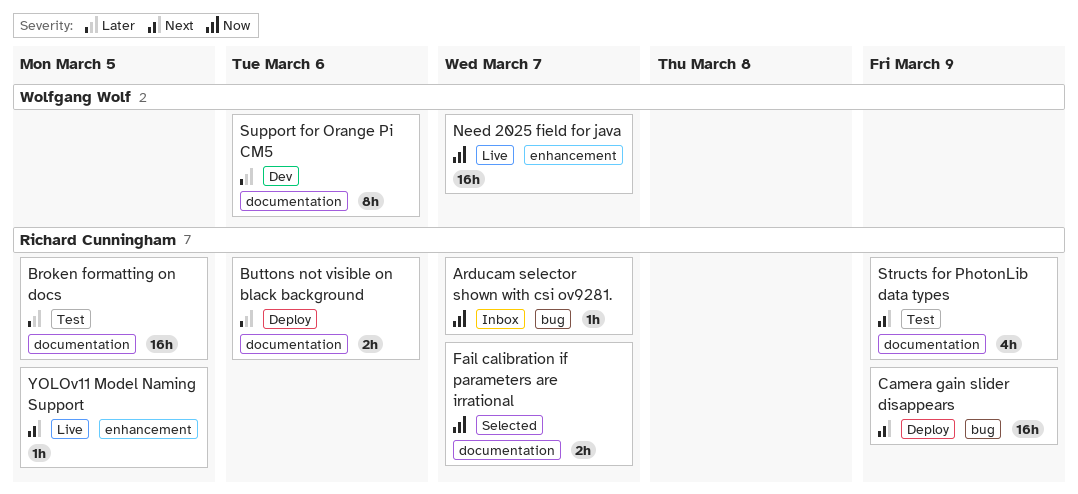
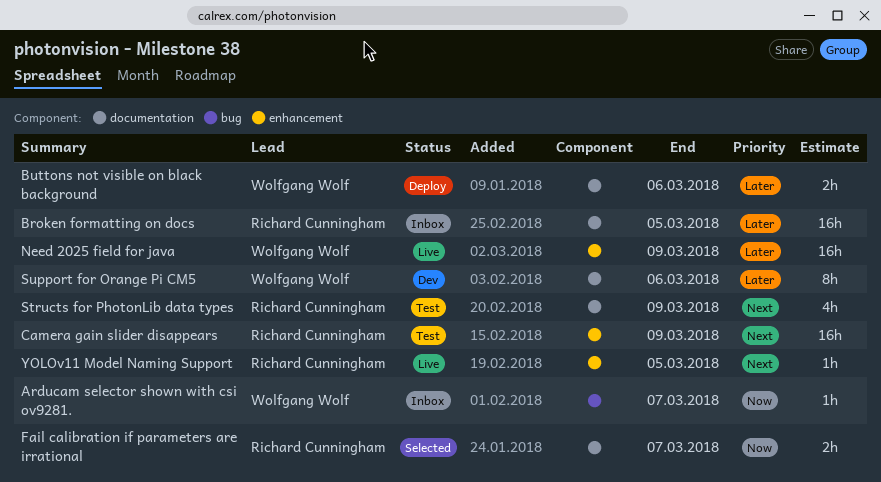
Arducam selector shown with csi ov9281., owner: Richard Cunningham -> Wolfgang Wolf
Broken formatting on docs, status: Test -> Inbox
Buttons not visible on black background, owner: Richard Cunningham -> Wolfgang Wolf
Camera gain slider disappears, status: Deploy -> Test
Camera gain slider disappears, label: bug -> enhancement
Need 2025 field for java, priority: Now -> Later
Need 2025 field for java, due: Mar 7 -> Mar 9

